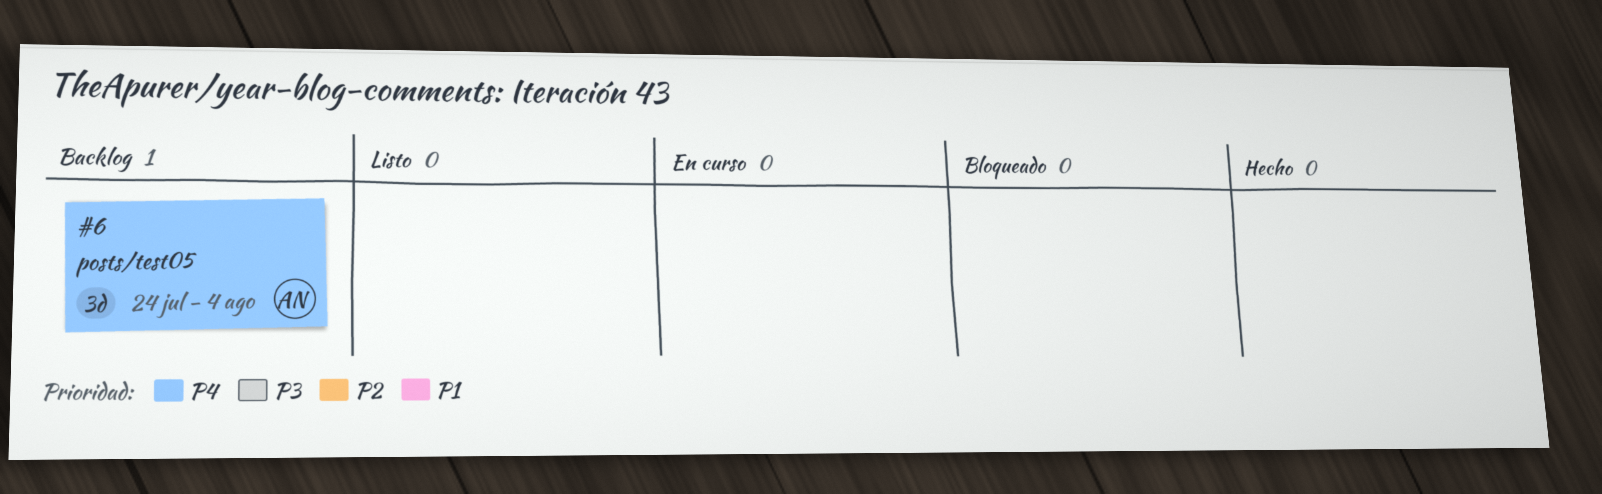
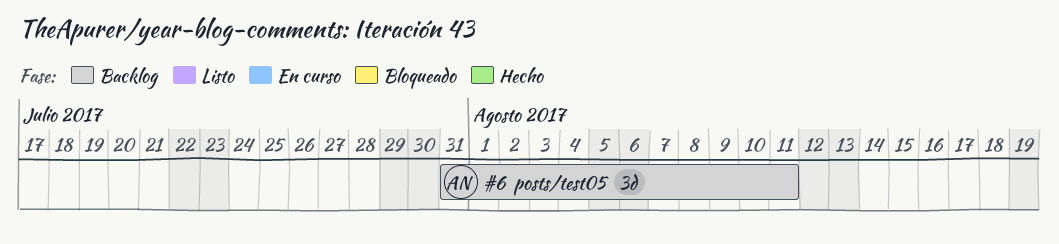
#6, start: Jul 24 -> Jul 31
#6, due: Aug 4 -> Aug 11

